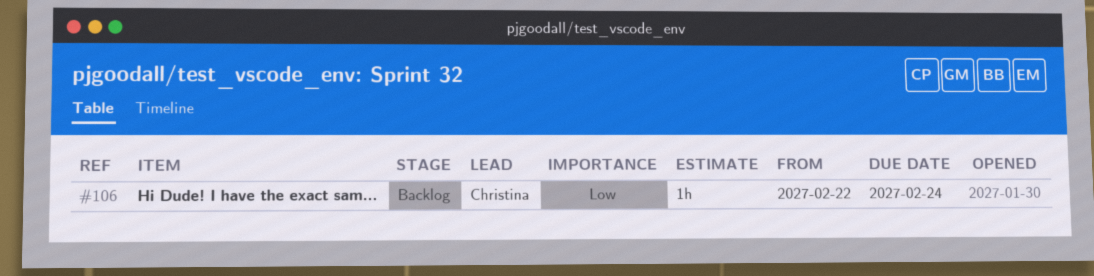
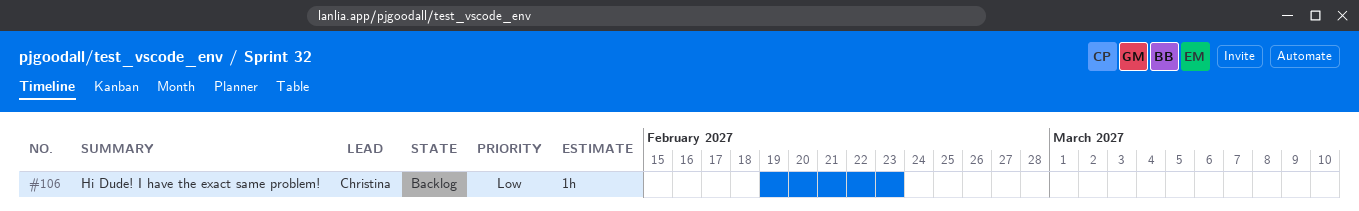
#106, start: Feb 22 -> Feb 19
#106, due: Feb 24 -> Feb 23

